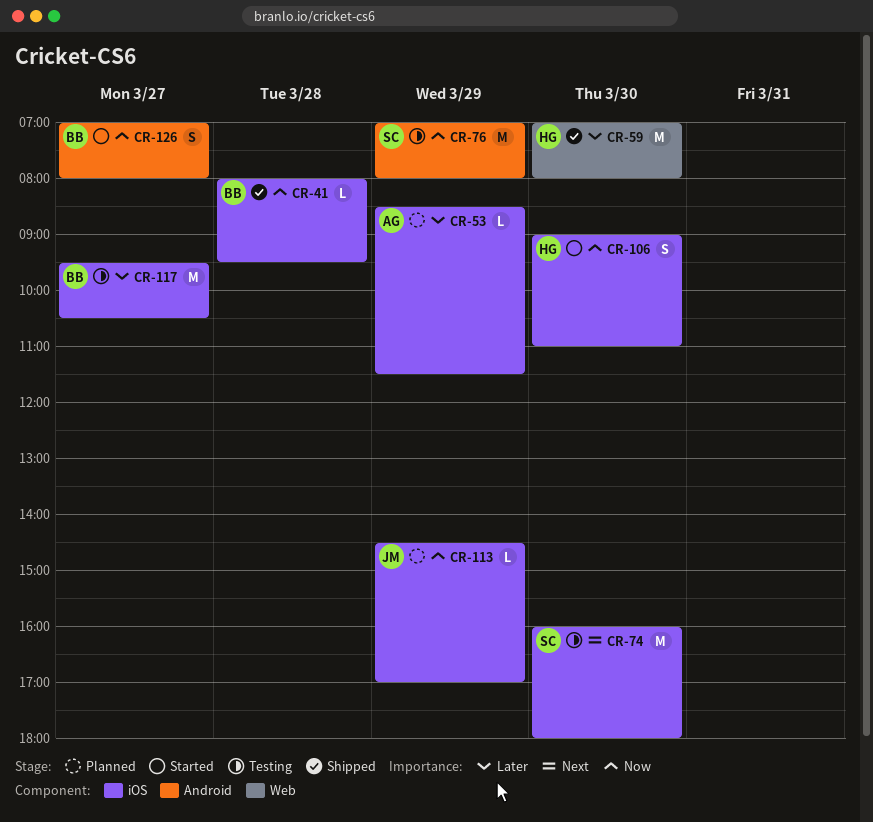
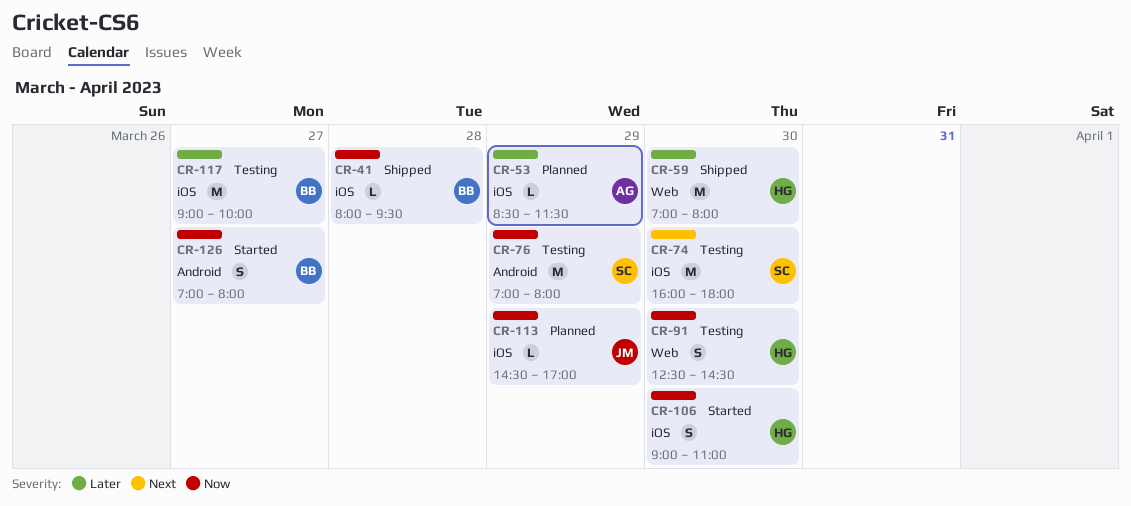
CR-91: none -> present
CR-117, begins: 09:30 -> 09:00
CR-117, ends: 10:30 -> 10:00

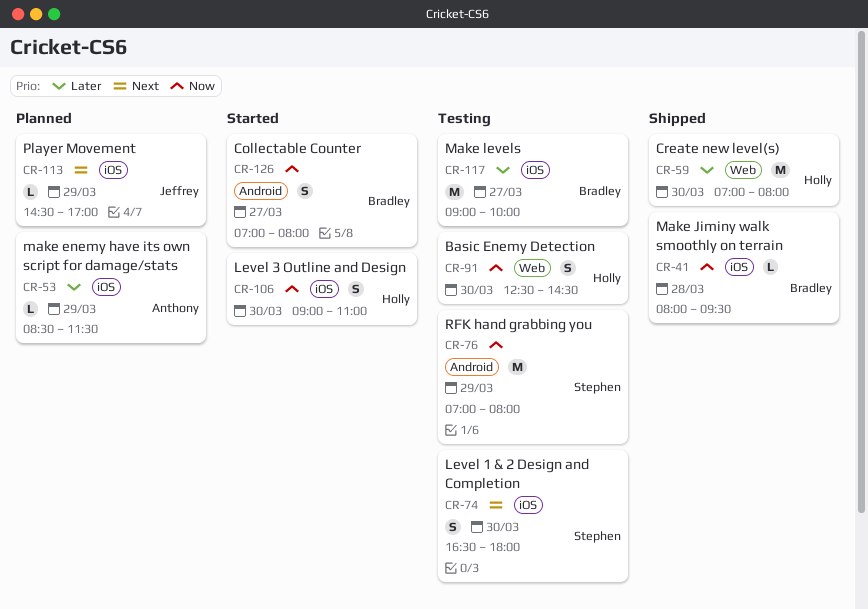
CR-74, estimate: M -> S
CR-74, begins: 16:00 -> 16:30
CR-113, priority: Now -> Next

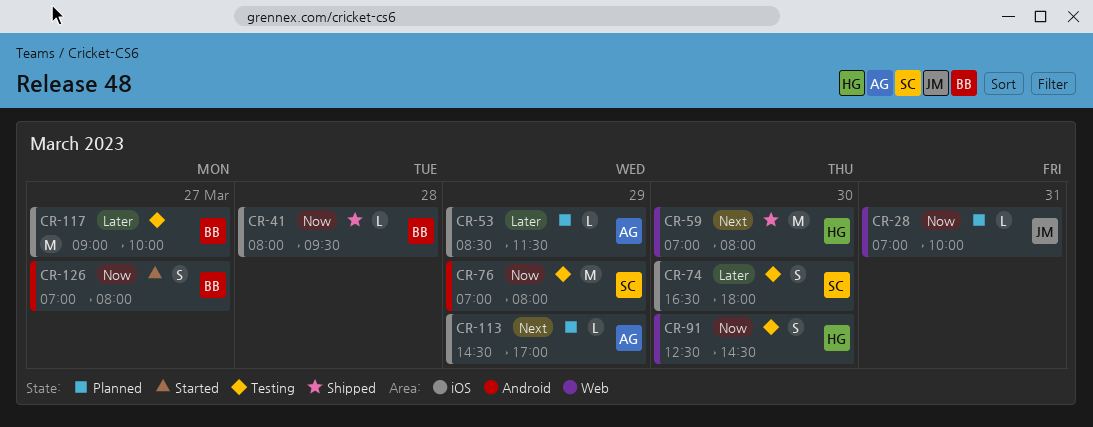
CR-28: none -> present
CR-59, priority: Later -> Next
CR-74, priority: Next -> Later
CR-106: present -> none
CR-113, owner: Jeffrey -> Anthony

